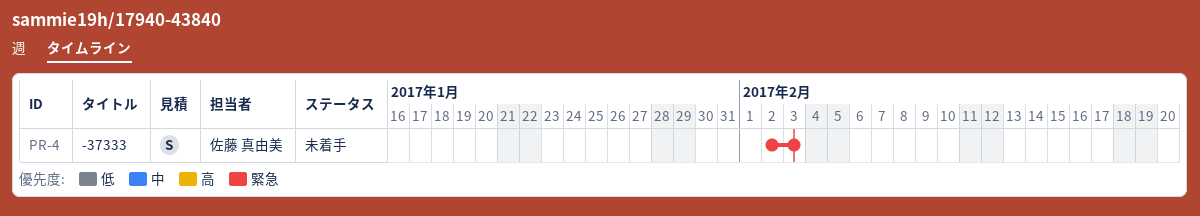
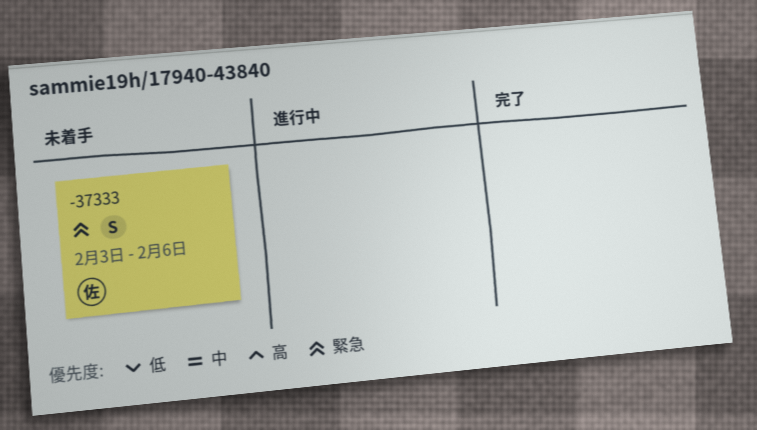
-37333, start: Feb 2 -> Feb 3
-37333, due: Feb 3 -> Feb 6

